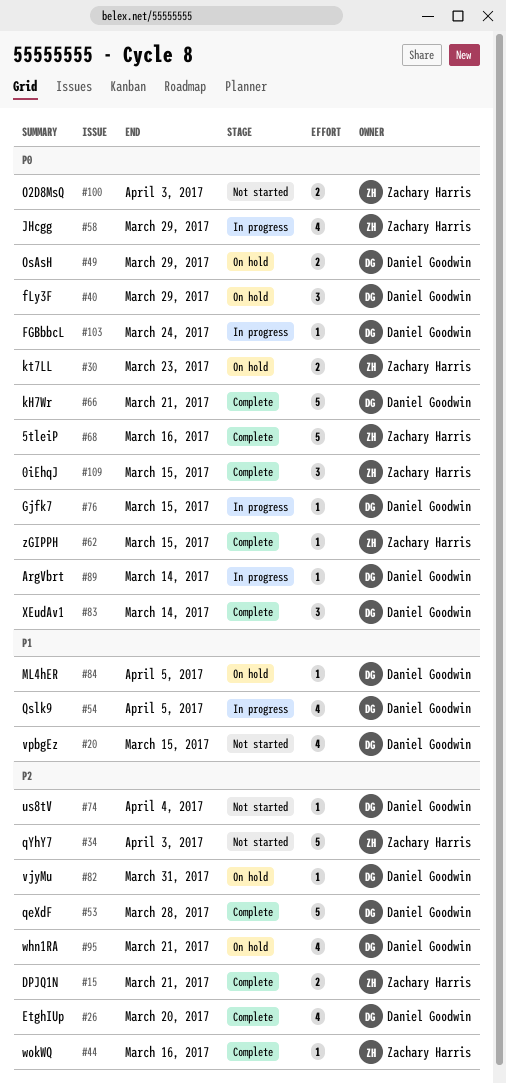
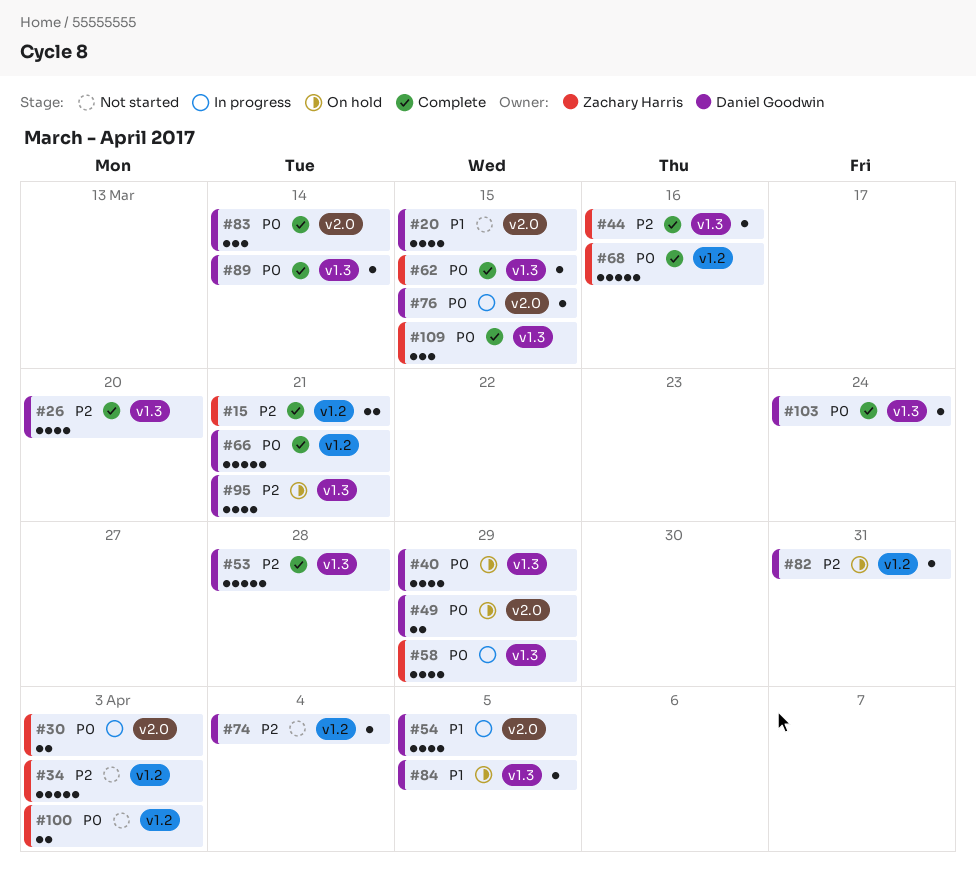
#30, status: On hold -> In progress
#30, due: Mar 23 -> Apr 3
#40, estimate: 3 -> 4
#89, status: In progress -> Complete
#103, status: In progress -> Complete

